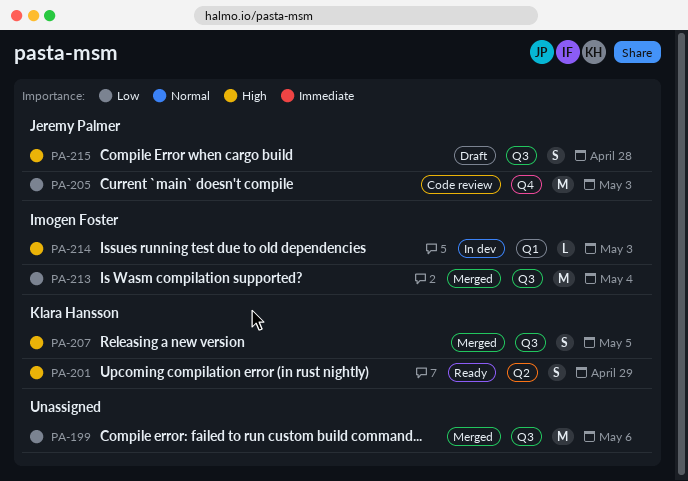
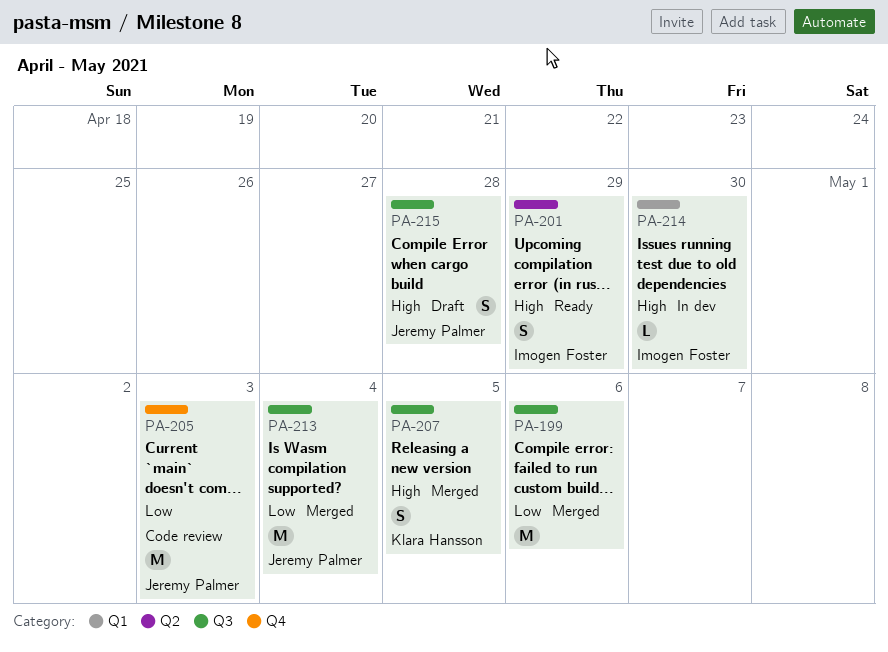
PA-201, owner: Klara Hansson -> Imogen Foster
PA-213, owner: Imogen Foster -> Jeremy Palmer
PA-214, due: May 3 -> Apr 30

